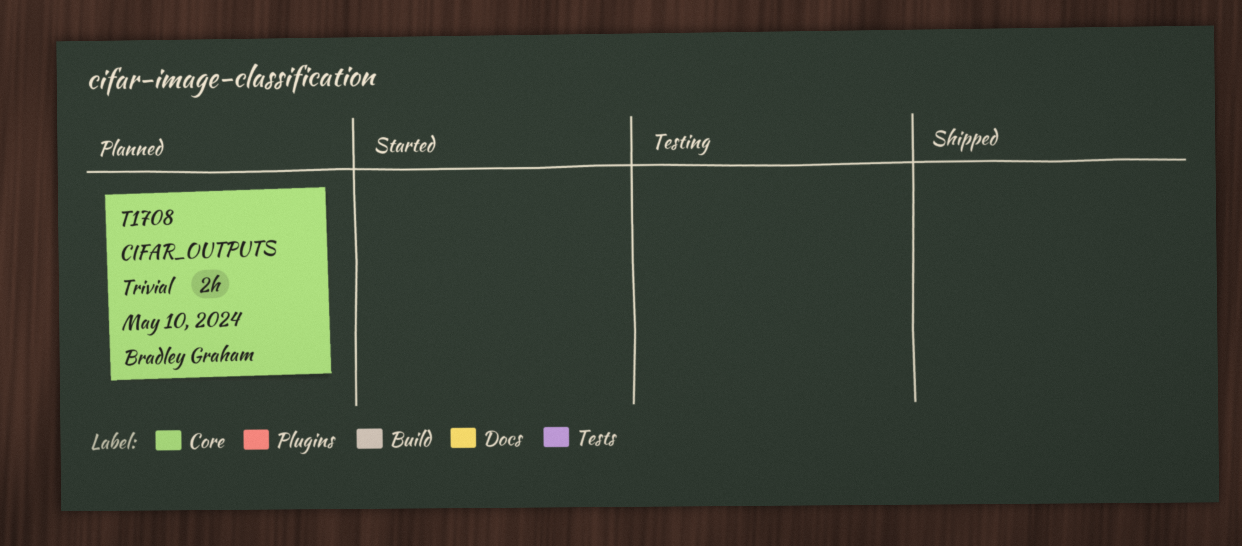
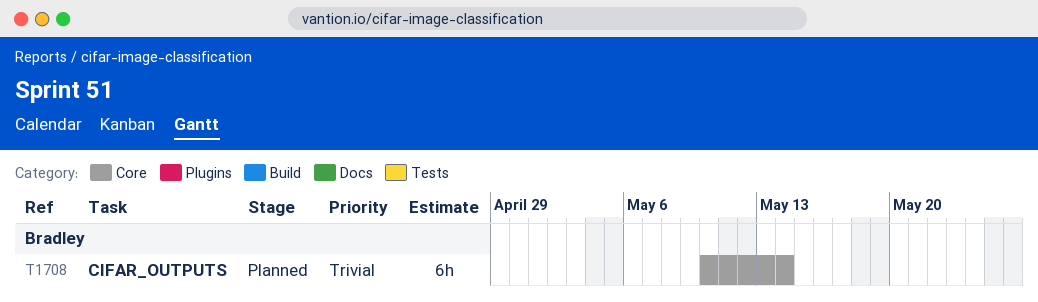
T1708, estimate: 2h -> 6h
T1708, due: May 10 -> May 14

